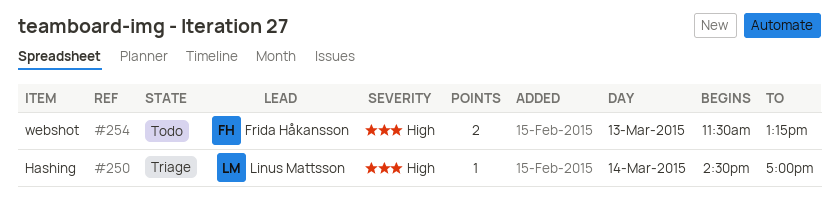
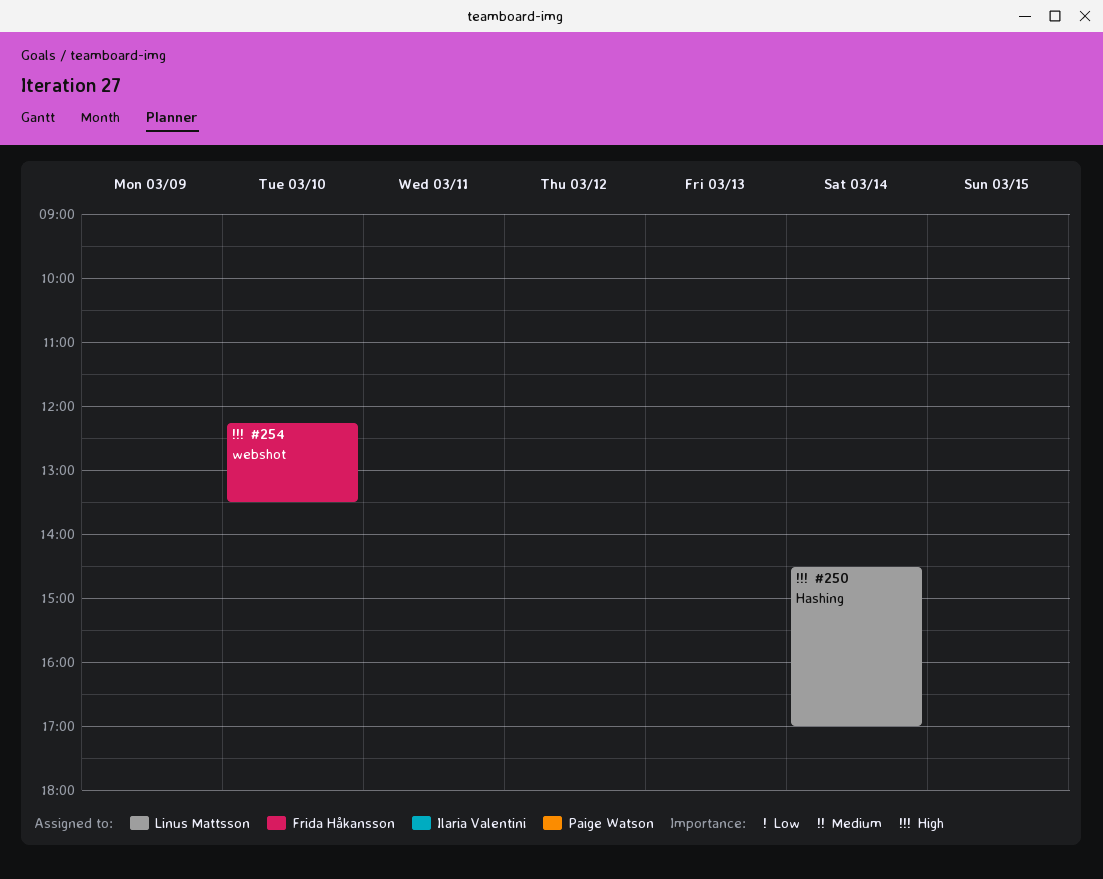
#254, day: Mar 13 -> Mar 10
#254, begins: 11:30 -> 12:15
#254, ends: 13:15 -> 13:30

